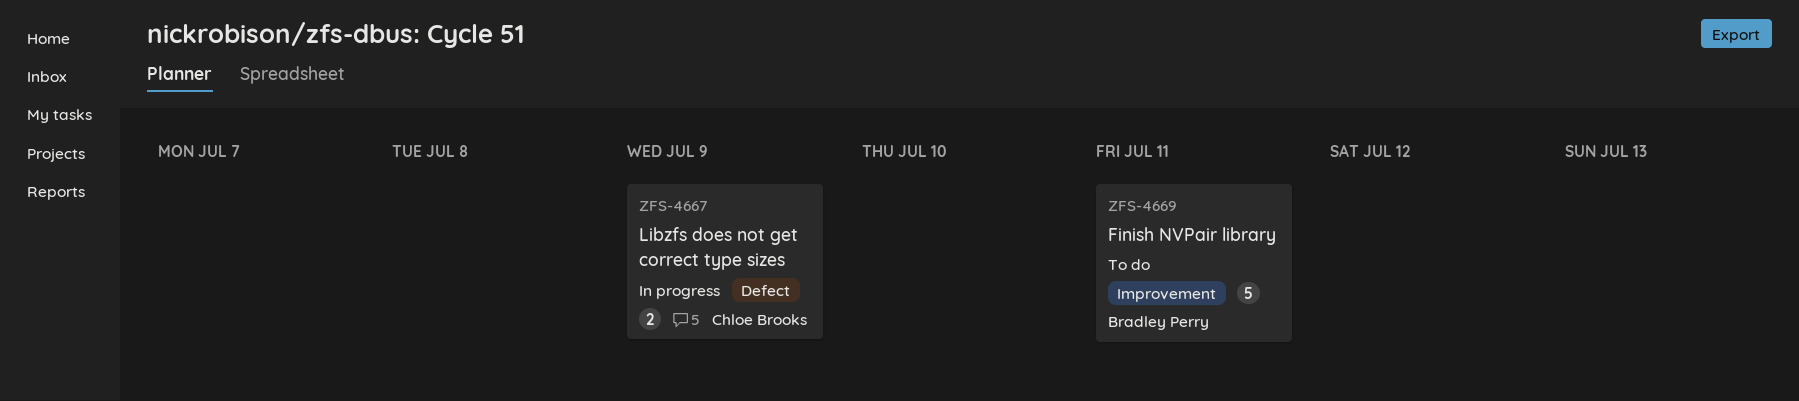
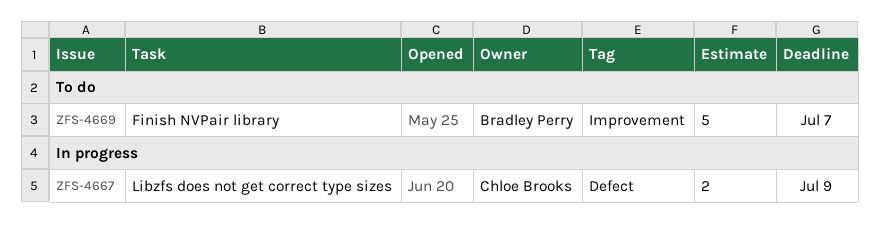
ZFS-4669, due: Jul 11 -> Jul 7

